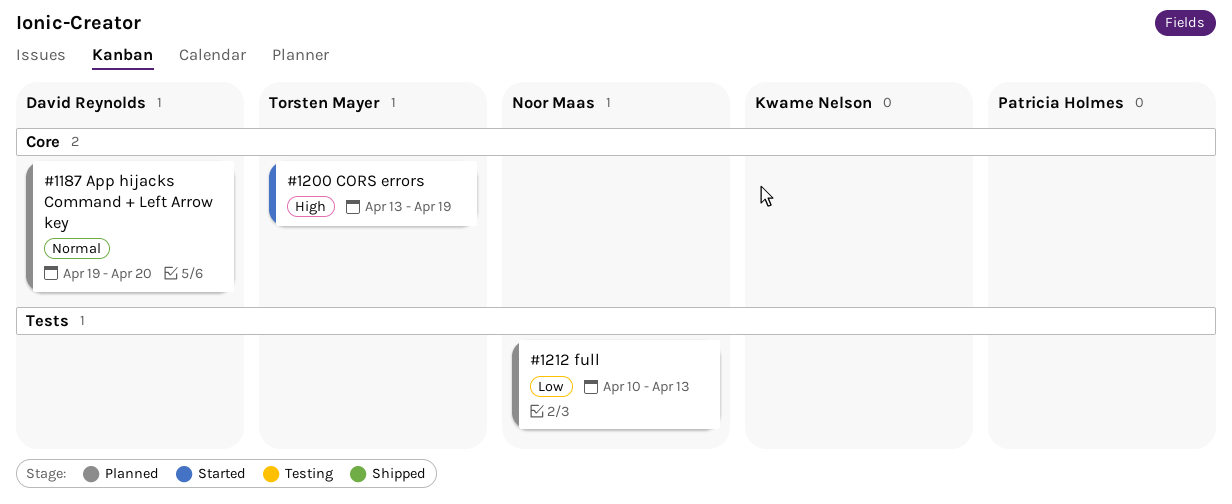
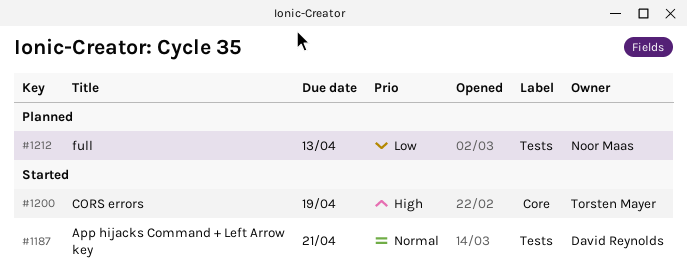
#1187, status: Planned -> Started
#1187, label: Core -> Tests
#1187, due: Apr 20 -> Apr 21

